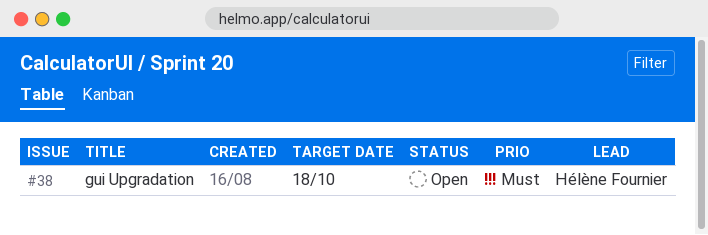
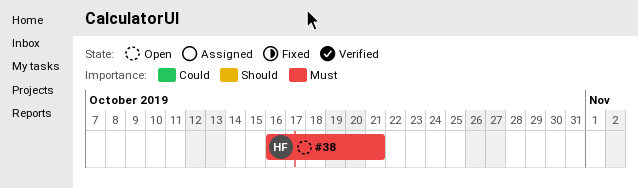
#38, due: Oct 18 -> Oct 21

